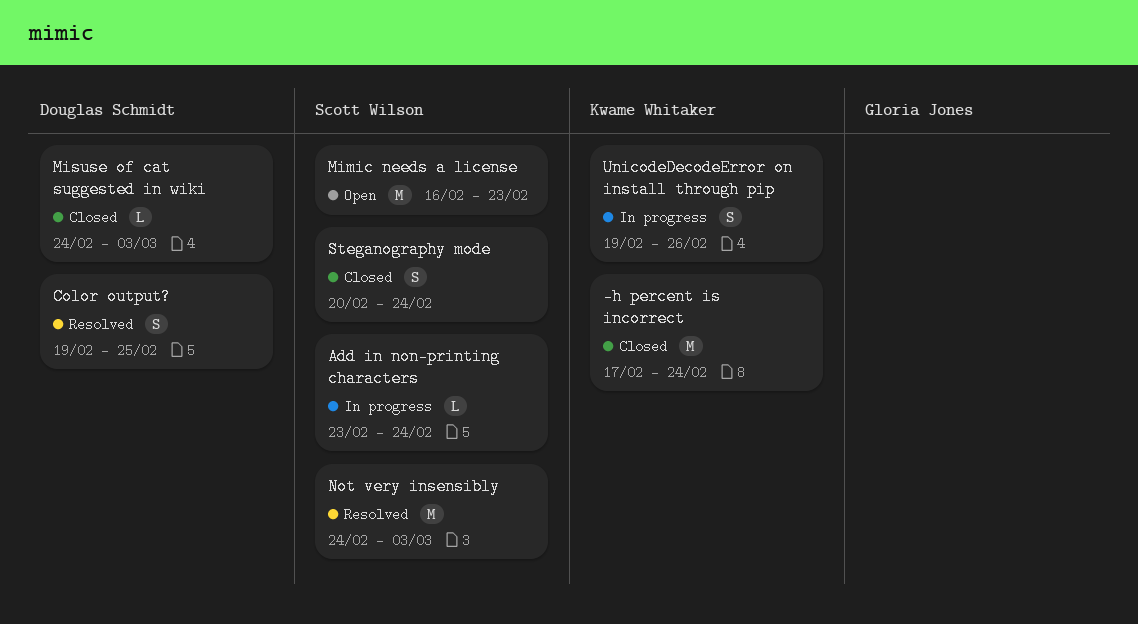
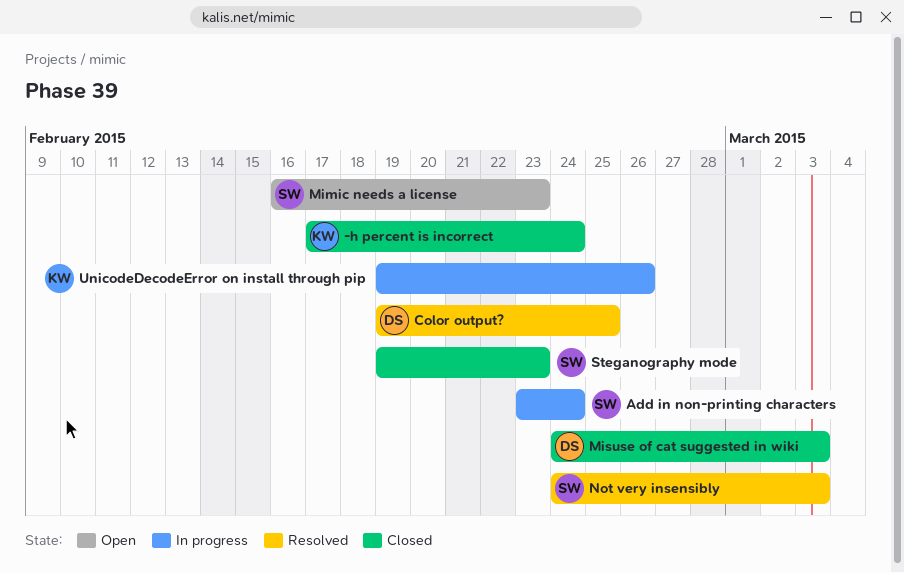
Steganography mode, start: Feb 20 -> Feb 19
Steganography mode, due: Feb 24 -> Feb 23

